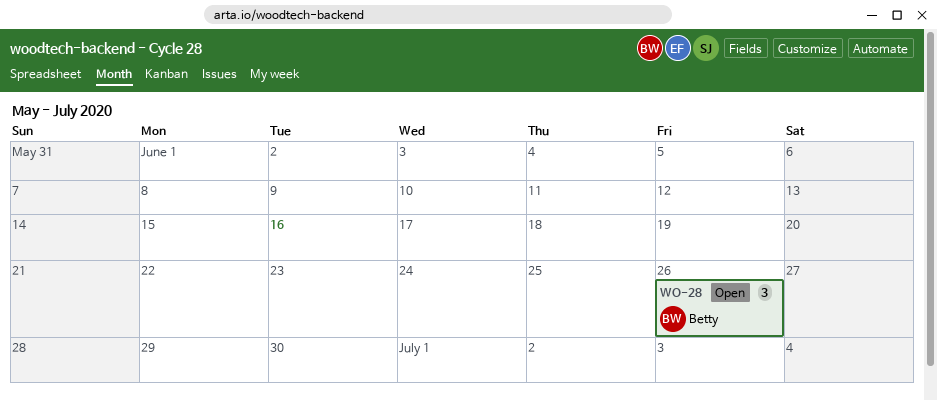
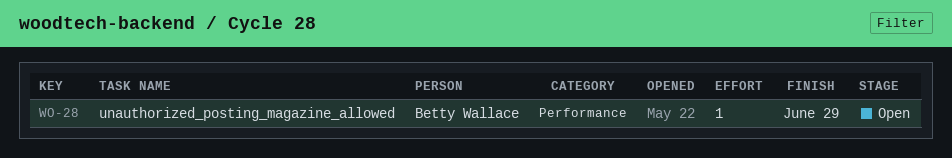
WO-28, estimate: 3 -> 1
WO-28, due: Jun 26 -> Jun 29

